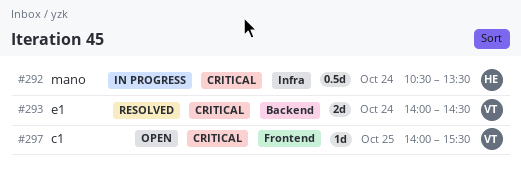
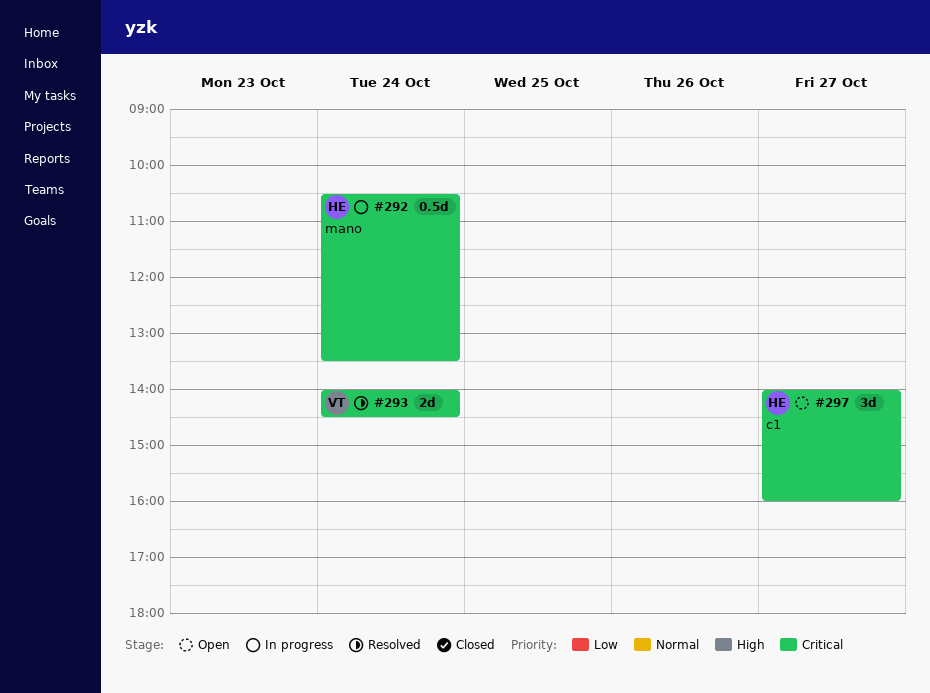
#297, owner: VT -> HE
#297, estimate: 1d -> 3d
#297, day: Oct 25 -> Oct 27
#297, ends: 15:30 -> 16:00

